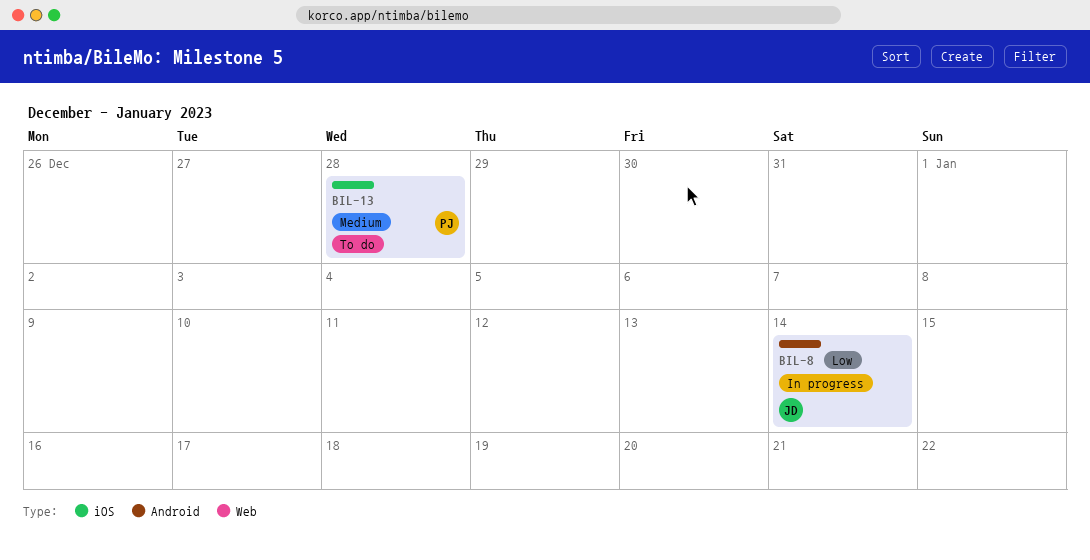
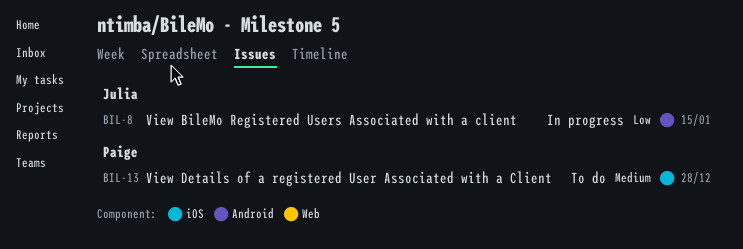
BIL-8, due: Jan 14 -> Jan 15

